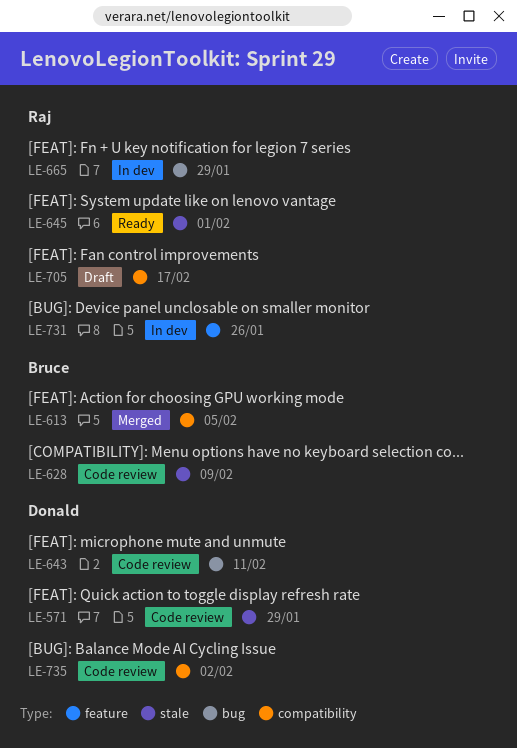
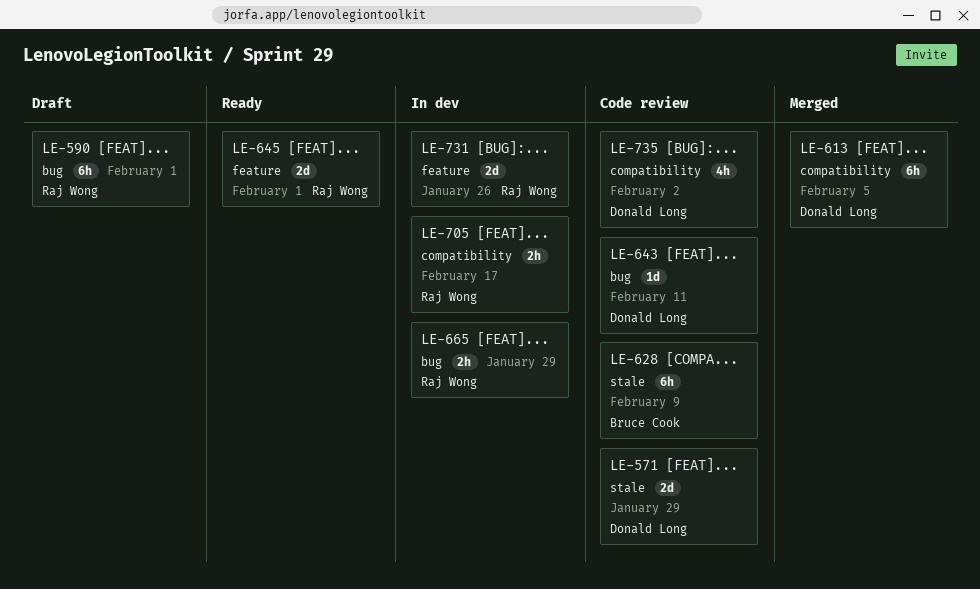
LE-590: none -> present
LE-613, owner: Bruce Cook -> Donald Long
LE-645, label: stale -> feature
LE-705, status: Draft -> In dev

